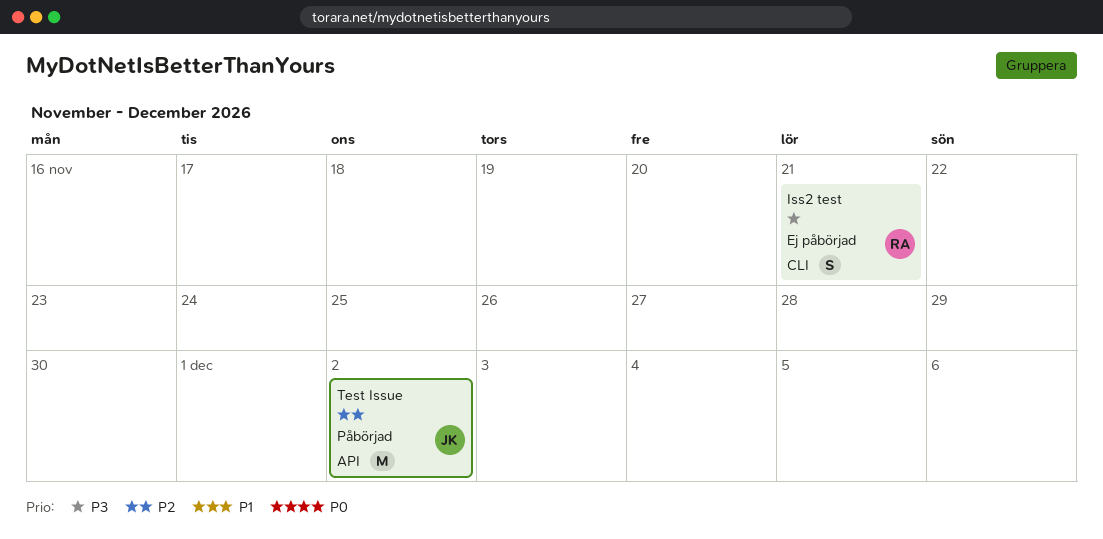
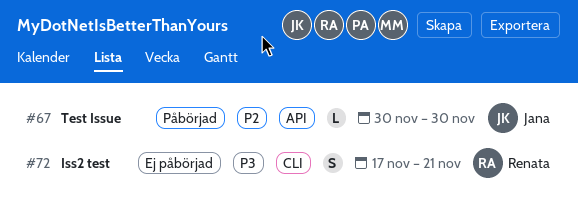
Test Issue, estimate: M -> L
Test Issue, due: Dec 2 -> Nov 30

